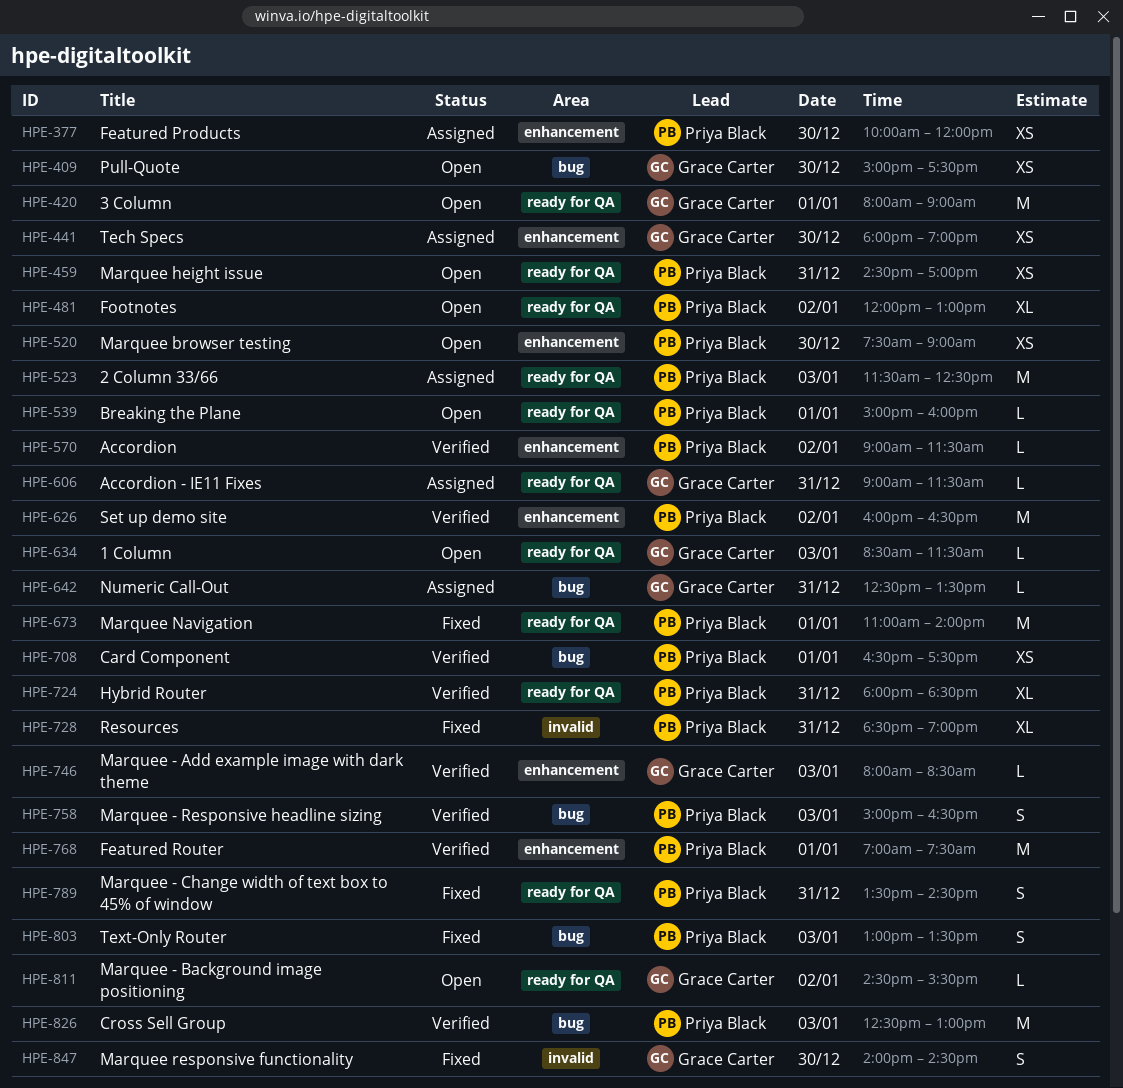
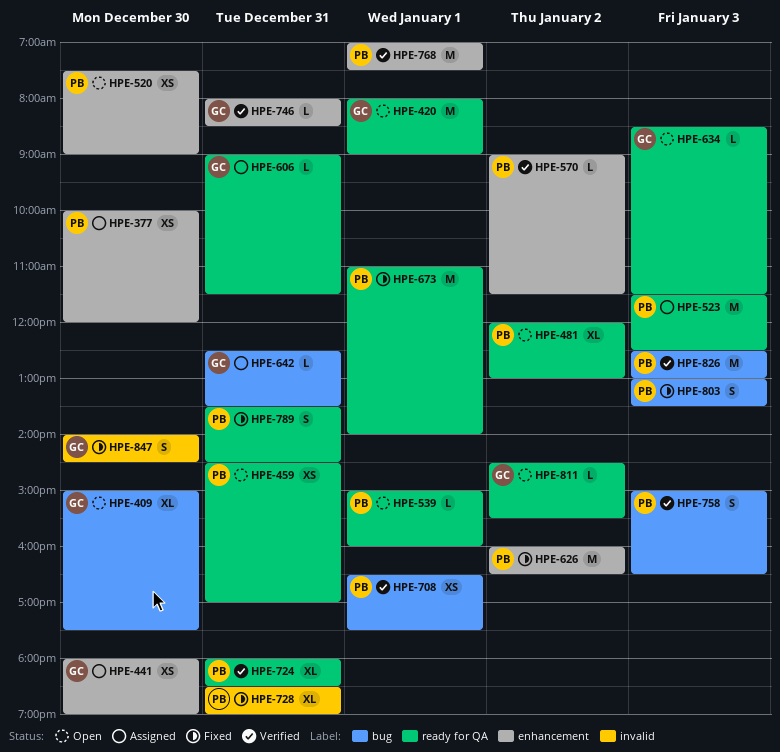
HPE-409, estimate: XS -> XL
HPE-626, status: Verified -> Fixed
HPE-746, day: Jan 3 -> Dec 31

